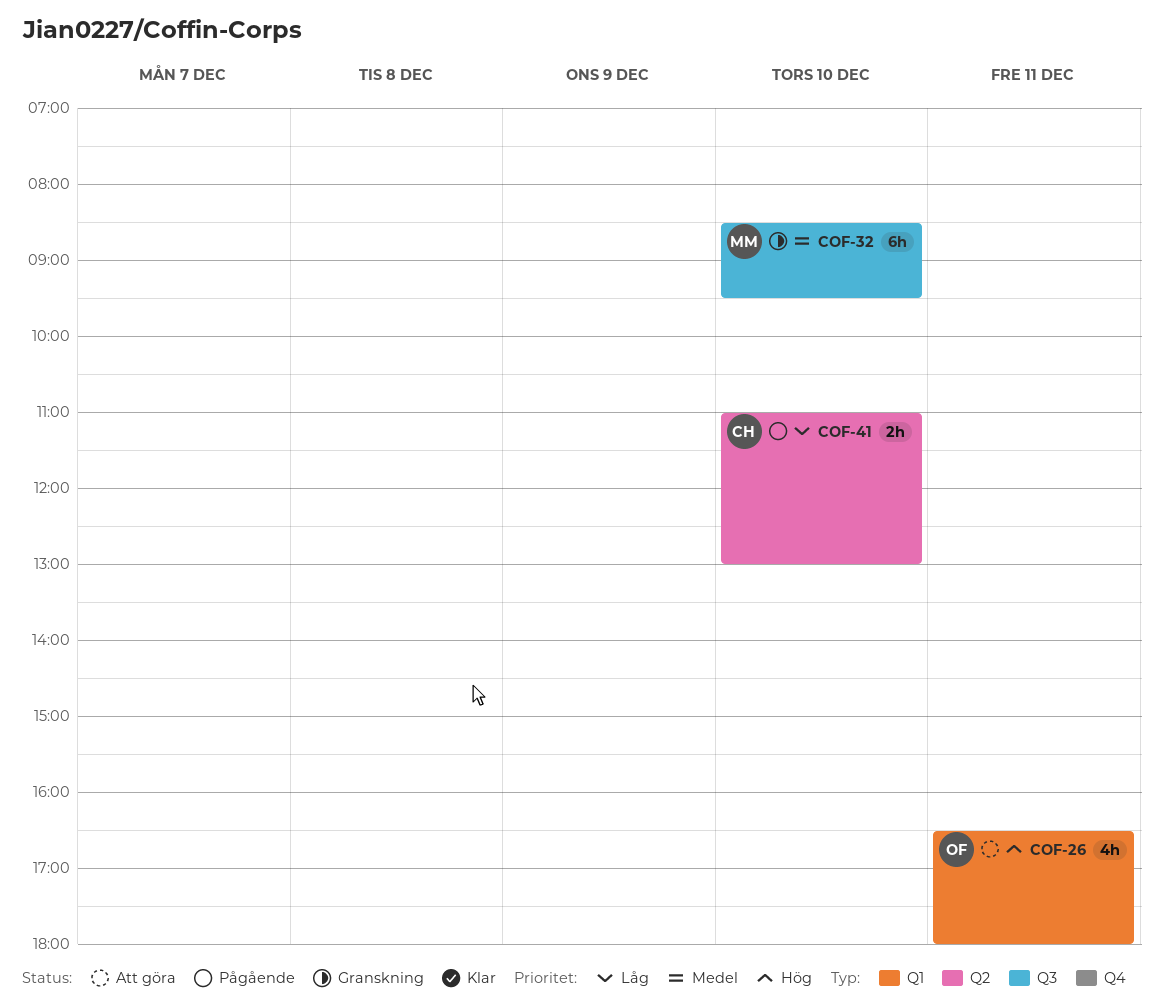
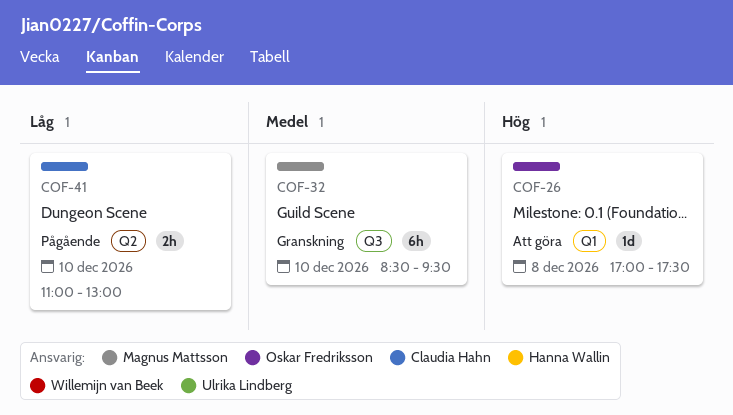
COF-26, estimate: 4h -> 1d
COF-26, day: Dec 11 -> Dec 8
COF-26, begins: 16:30 -> 17:00
COF-26, ends: 18:00 -> 17:30

